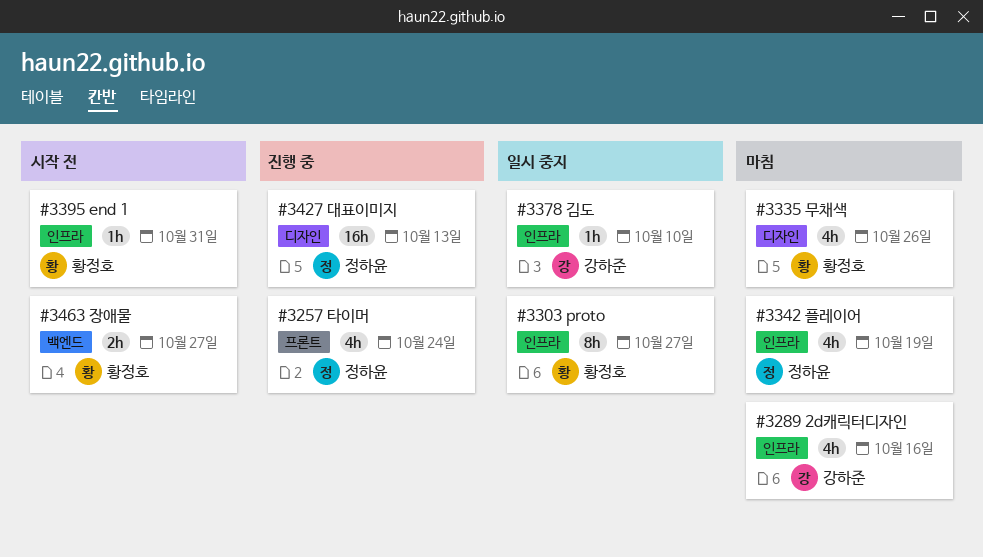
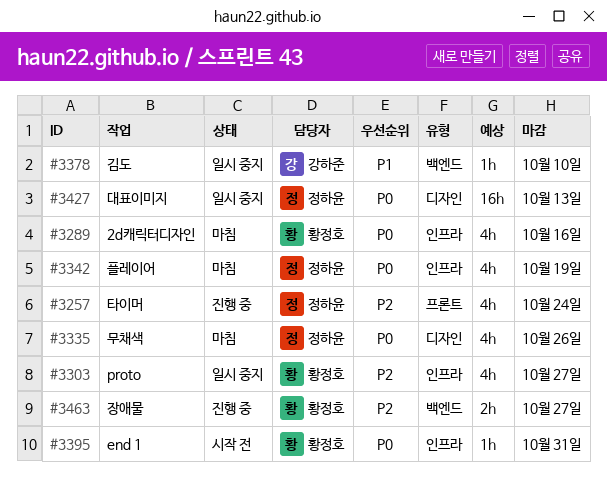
#3289, owner: 강하준 -> 황정호
#3303, estimate: 8h -> 4h
#3335, owner: 황정호 -> 정하윤
#3378, label: 인프라 -> 백엔드
#3427, status: 진행 중 -> 일시 중지
#3463, status: 시작 전 -> 진행 중

